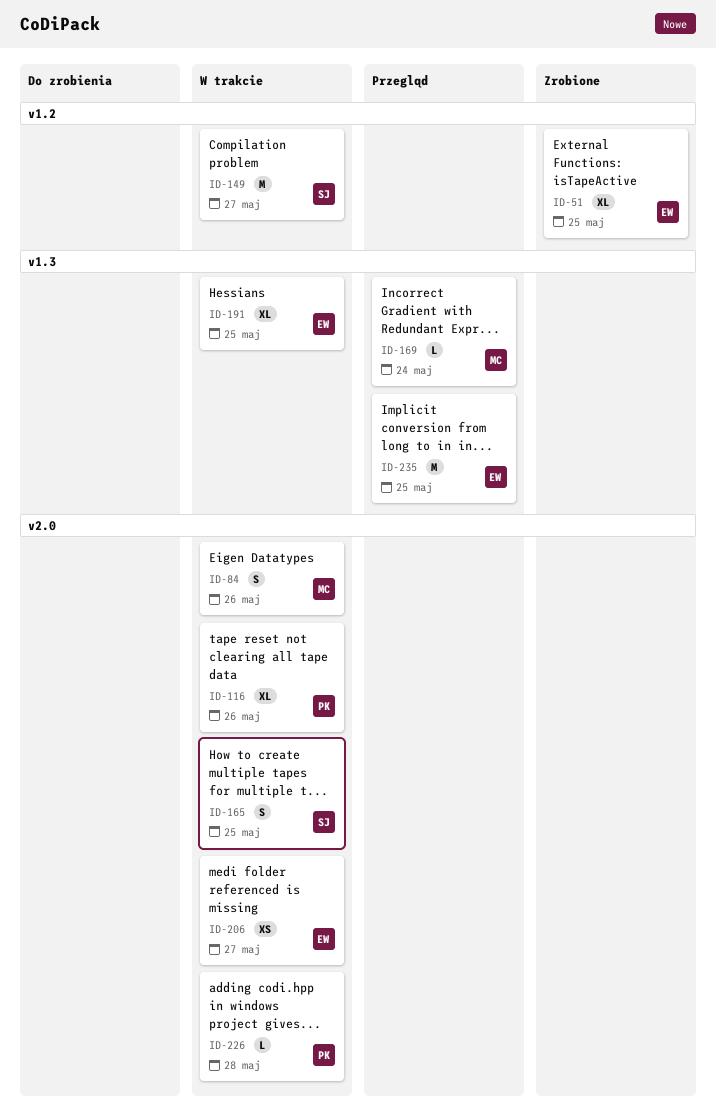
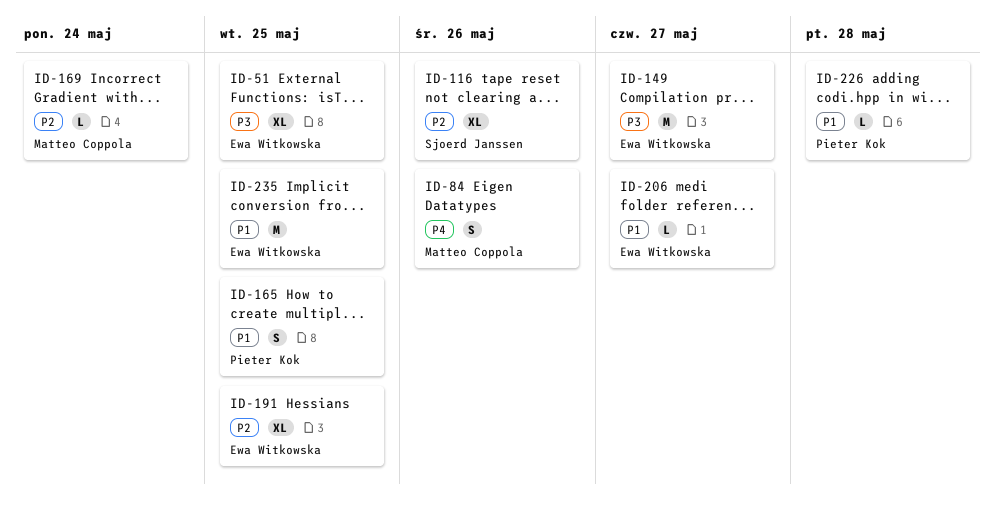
ID-116, owner: Pieter Kok -> Sjoerd Janssen
ID-149, owner: Sjoerd Janssen -> Ewa Witkowska
ID-165, owner: Sjoerd Janssen -> Pieter Kok
ID-206, estimate: XS -> L

